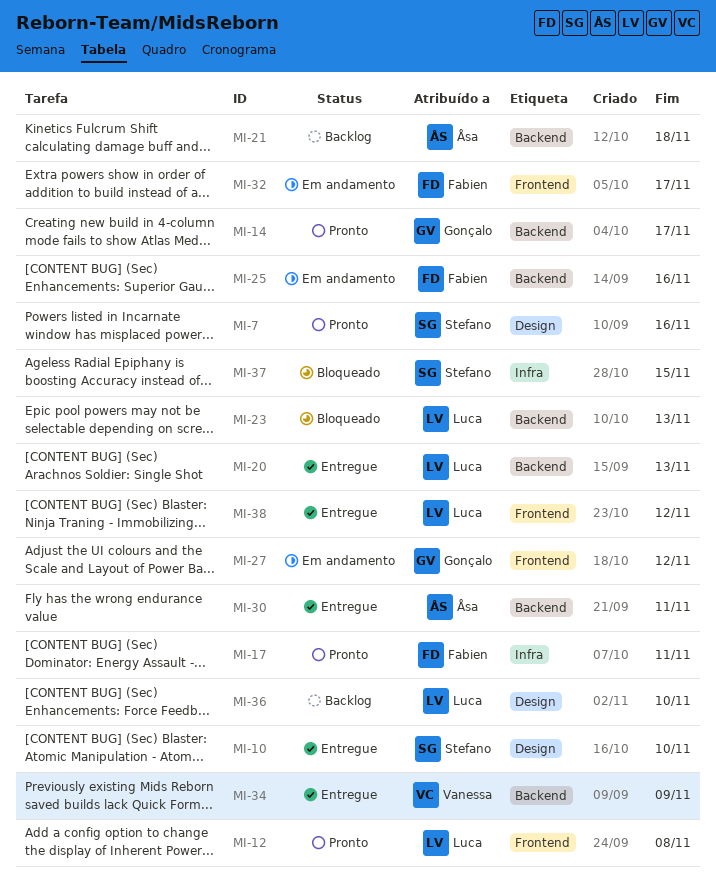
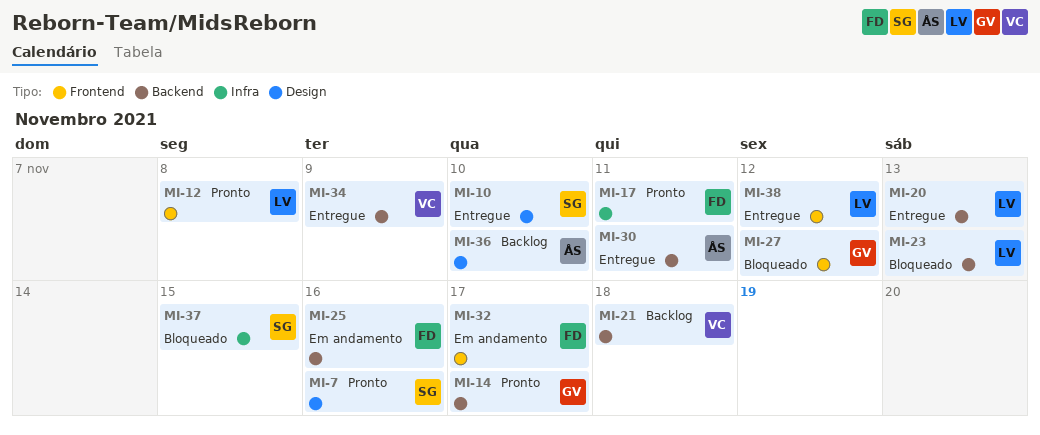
MI-21, owner: Åsa -> Vanessa
MI-27, status: Em andamento -> Bloqueado
MI-36, owner: Luca -> Åsa

